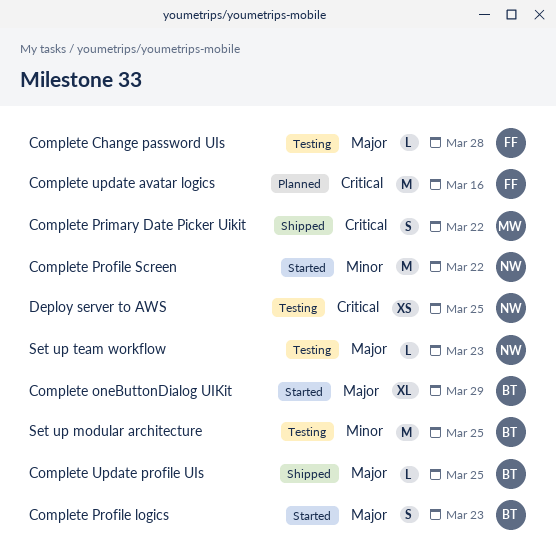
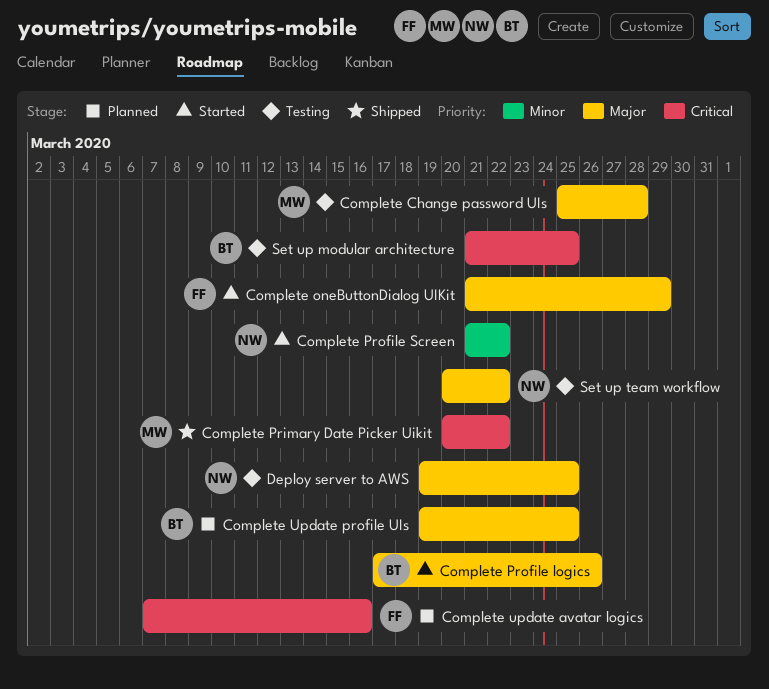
Complete Change password UIs, owner: FF -> MW
Complete oneButtonDialog UIKit, owner: BT -> FF
Complete Profile logics, due: Mar 23 -> Mar 26
Complete Update profile UIs, status: Shipped -> Planned
Deploy server to AWS, priority: Critical -> Major
Set up modular architecture, priority: Minor -> Critical
Set up team workflow, due: Mar 23 -> Mar 22

